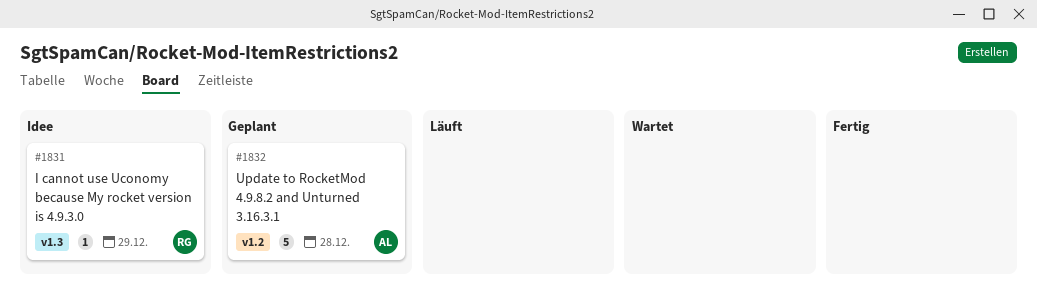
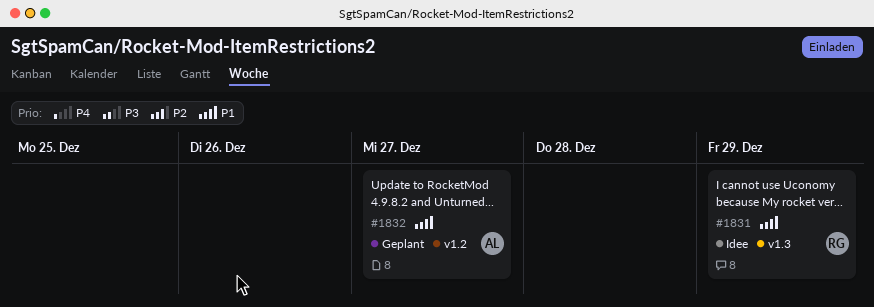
#1832, due: Dec 28 -> Dec 27

